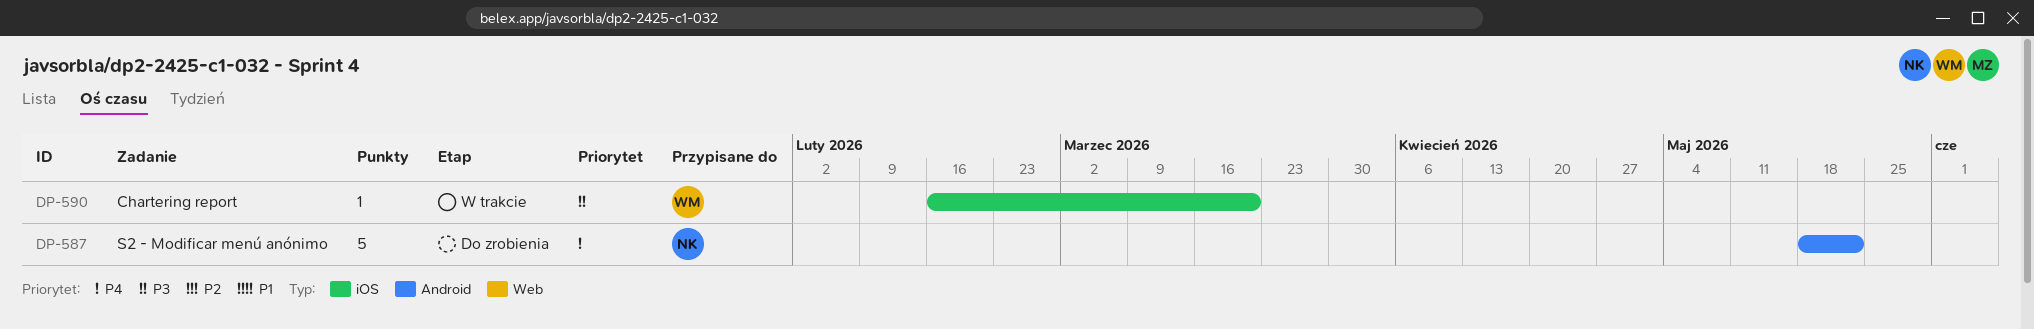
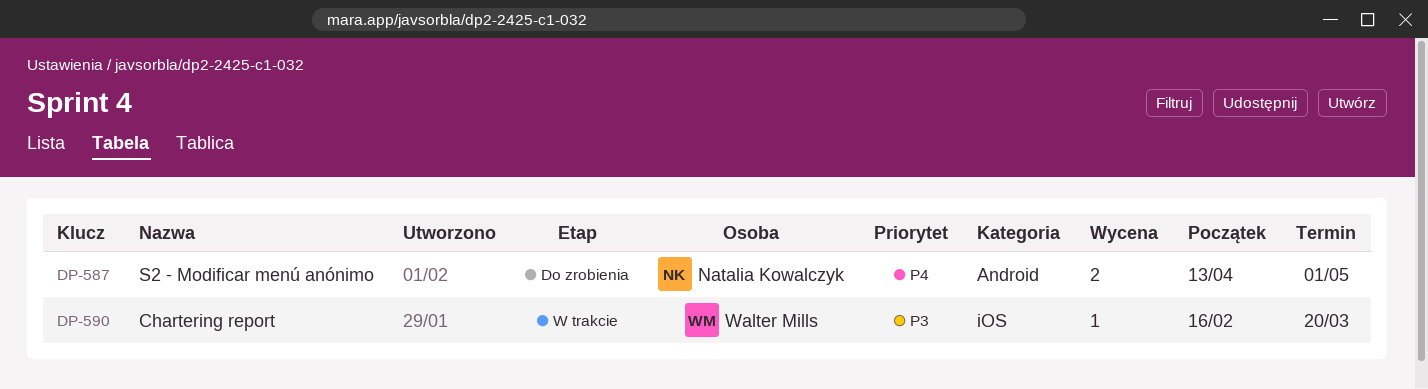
DP-587, estimate: 5 -> 2
DP-587, start: May 18 -> Apr 13
DP-587, due: May 22 -> May 1

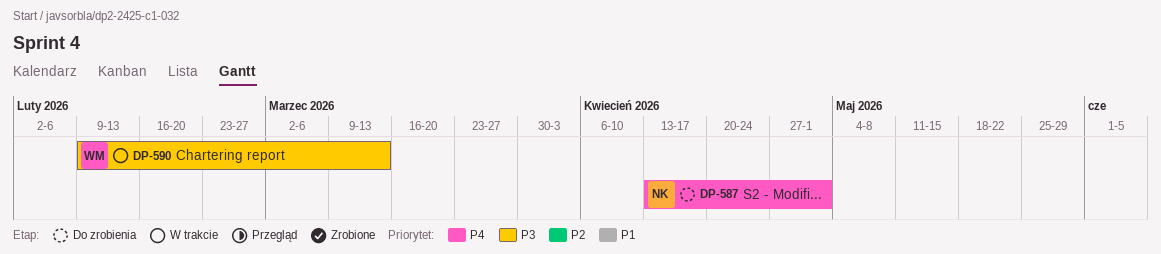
DP-590, start: Feb 16 -> Feb 9
DP-590, due: Mar 20 -> Mar 13

